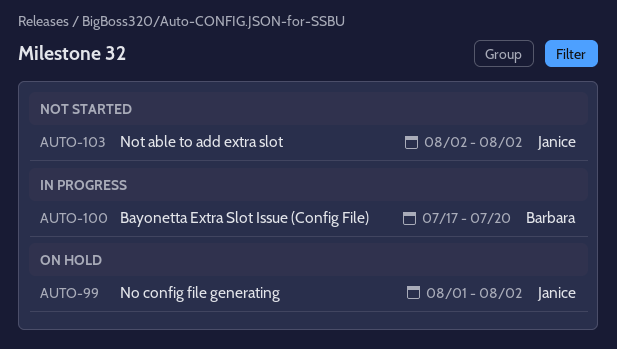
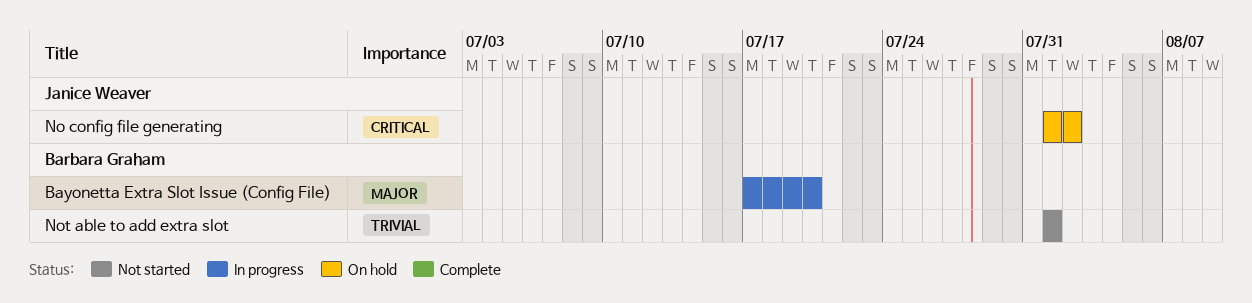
Not able to add extra slot, owner: Janice Weaver -> Barbara Graham
Not able to add extra slot, start: Aug 2 -> Aug 1
Not able to add extra slot, due: Aug 2 -> Aug 1

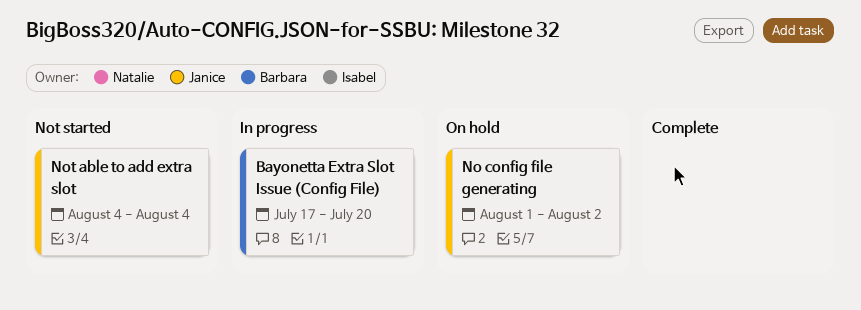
Not able to add extra slot, owner: Barbara Graham -> Janice Weaver
Not able to add extra slot, start: Aug 1 -> Aug 4
Not able to add extra slot, due: Aug 1 -> Aug 4

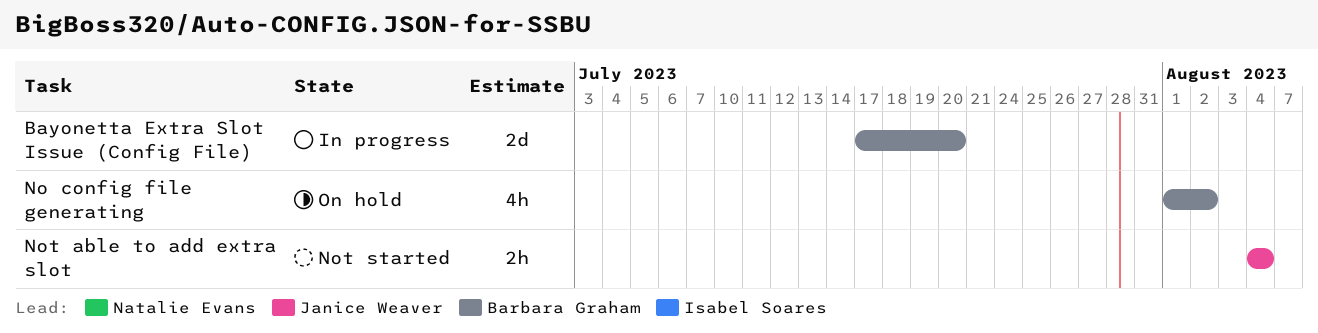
No config file generating, owner: Janice Weaver -> Barbara Graham

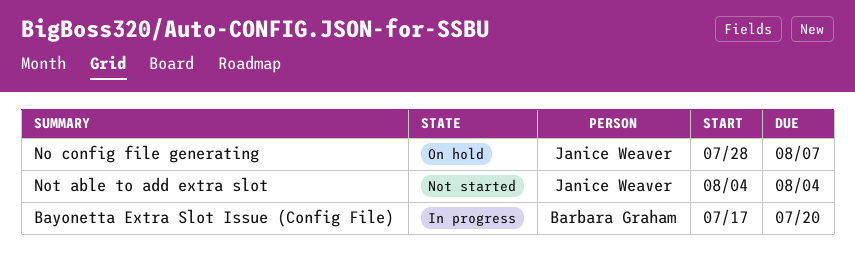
No config file generating, owner: Barbara Graham -> Janice Weaver
No config file generating, start: Aug 1 -> Jul 28
No config file generating, due: Aug 2 -> Aug 7

